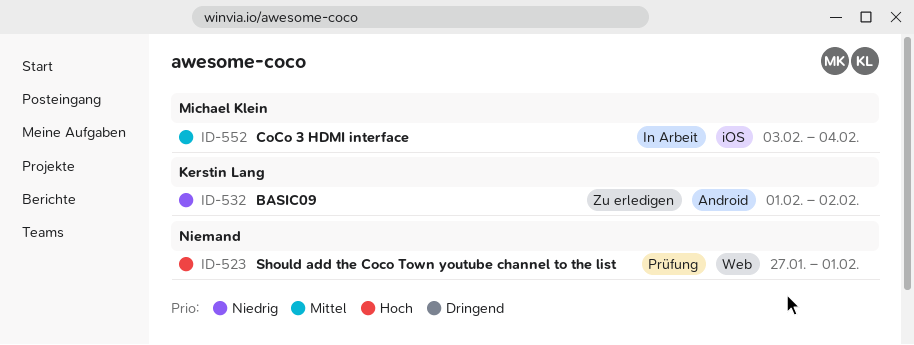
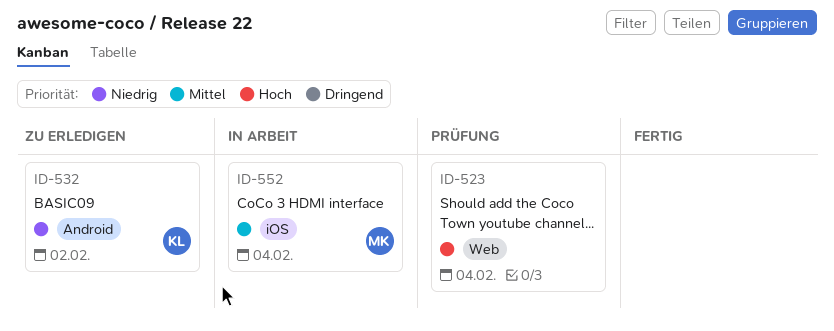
ID-523, due: Feb 1 -> Feb 4

